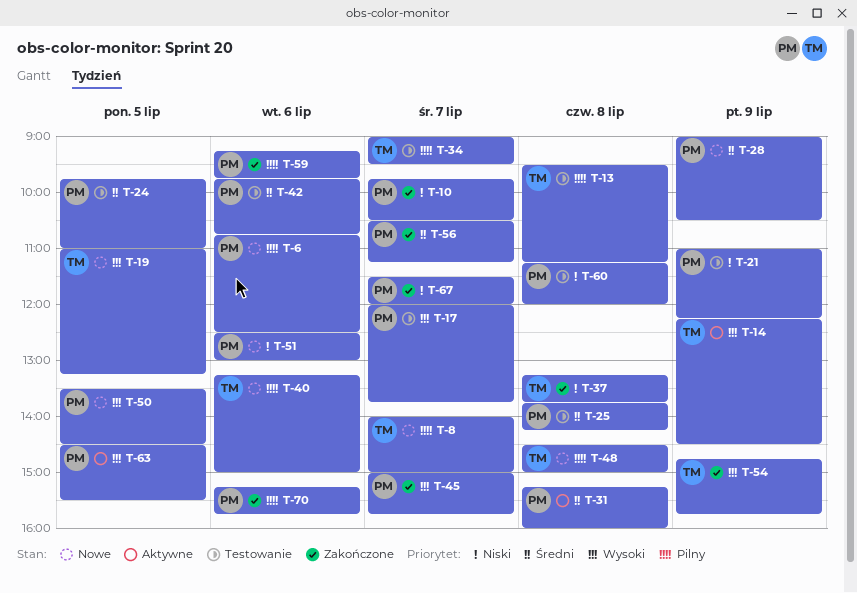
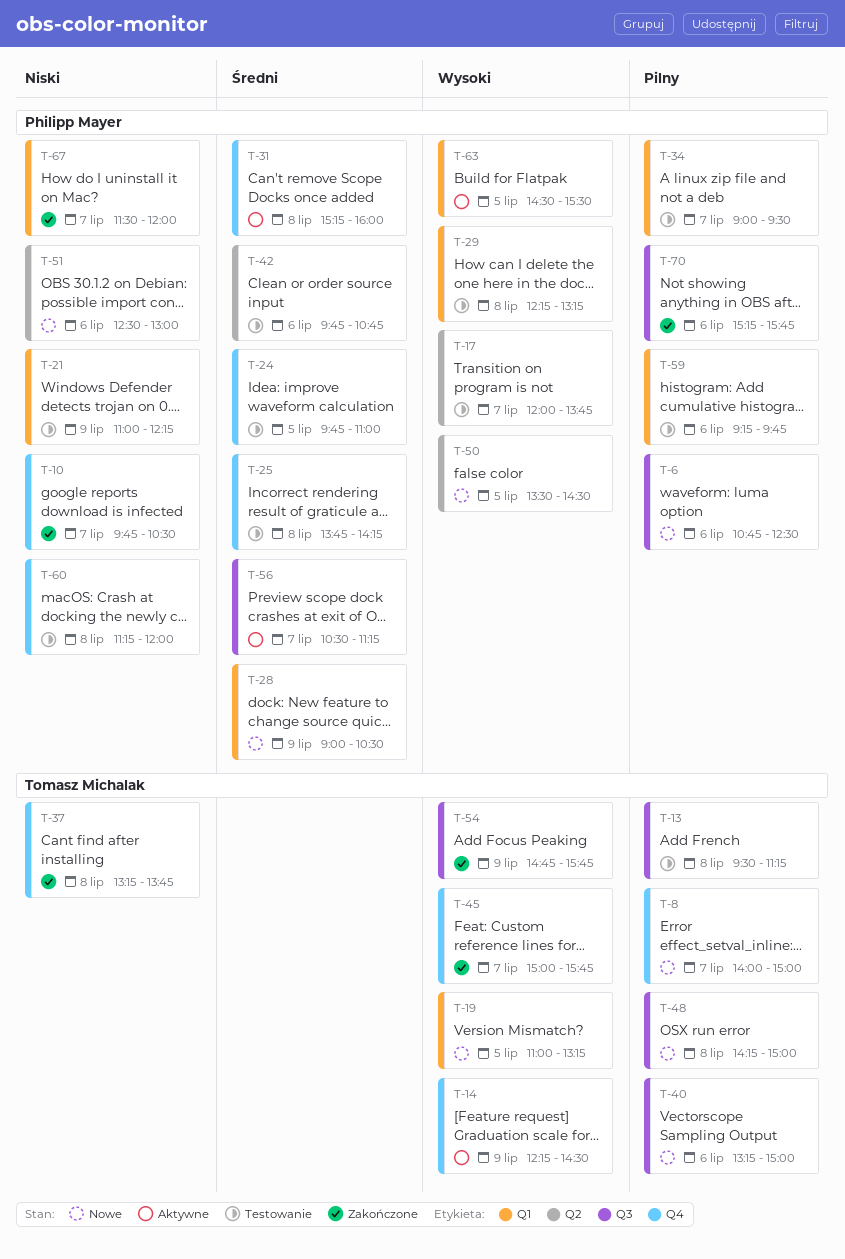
T-29: none -> present
T-34, owner: Tomasz Michalak -> Philipp Mayer
T-45, owner: Philipp Mayer -> Tomasz Michalak
T-48, begins: 14:30 -> 14:15
T-56, status: Zakończone -> Aktywne
T-59, status: Zakończone -> Testowanie

